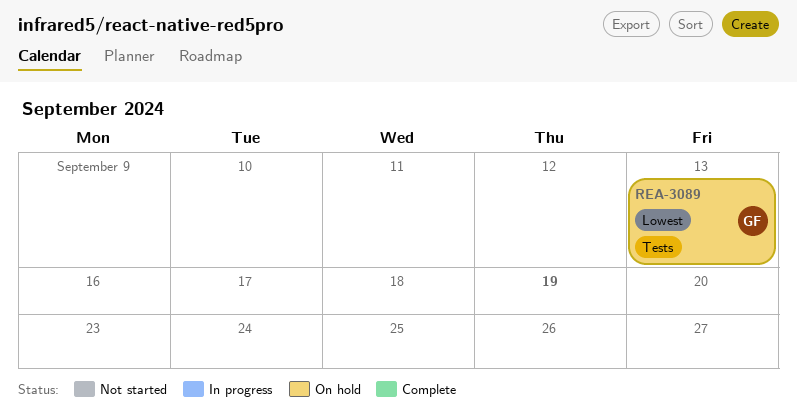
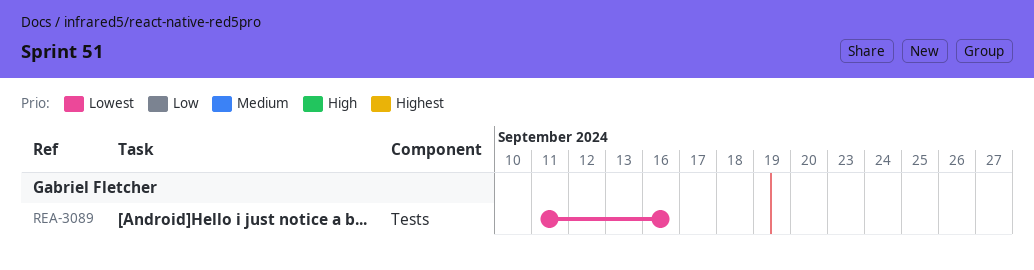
REA-3089, due: Sep 13 -> Sep 16

